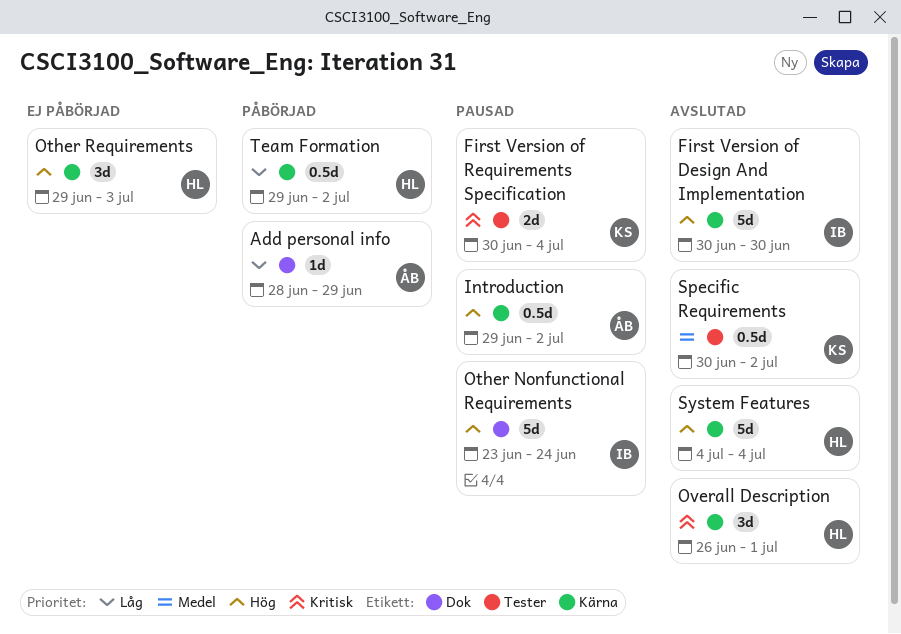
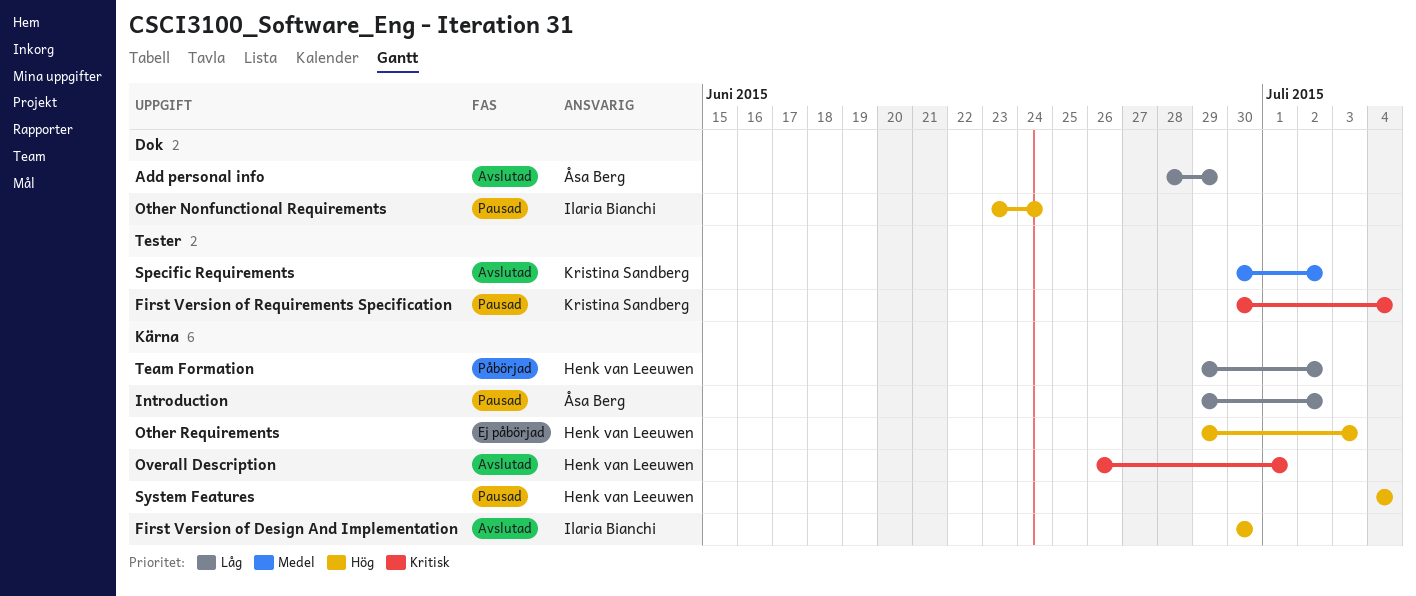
Add personal info, status: Påbörjad -> Avslutad
Introduction, priority: Hög -> Låg
System Features, status: Avslutad -> Pausad

